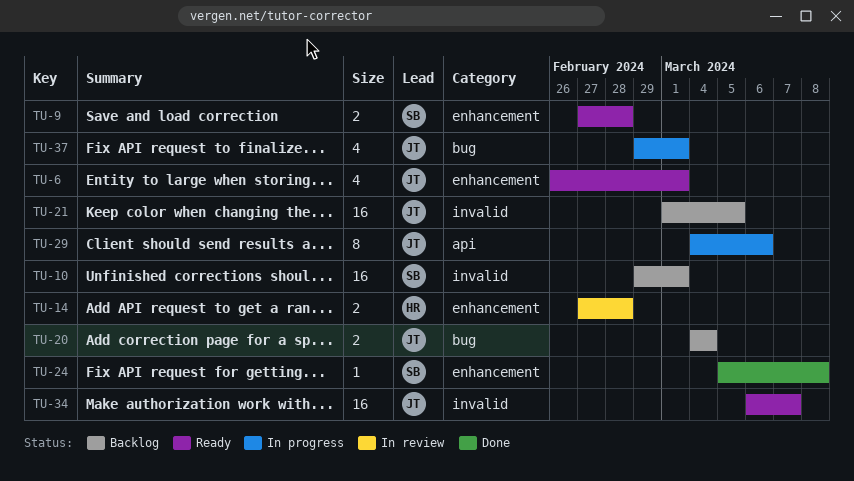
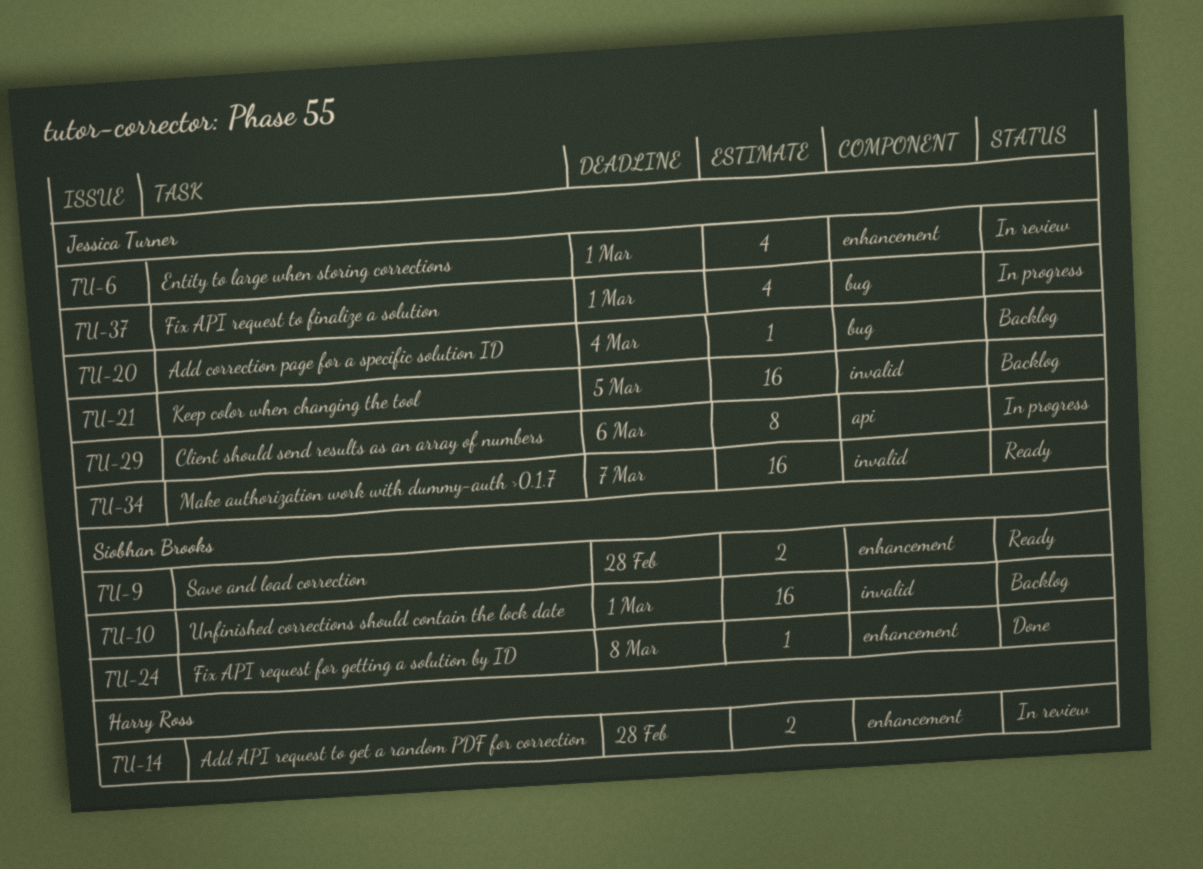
TU-6, status: Ready -> In review
TU-20, estimate: 2 -> 1

